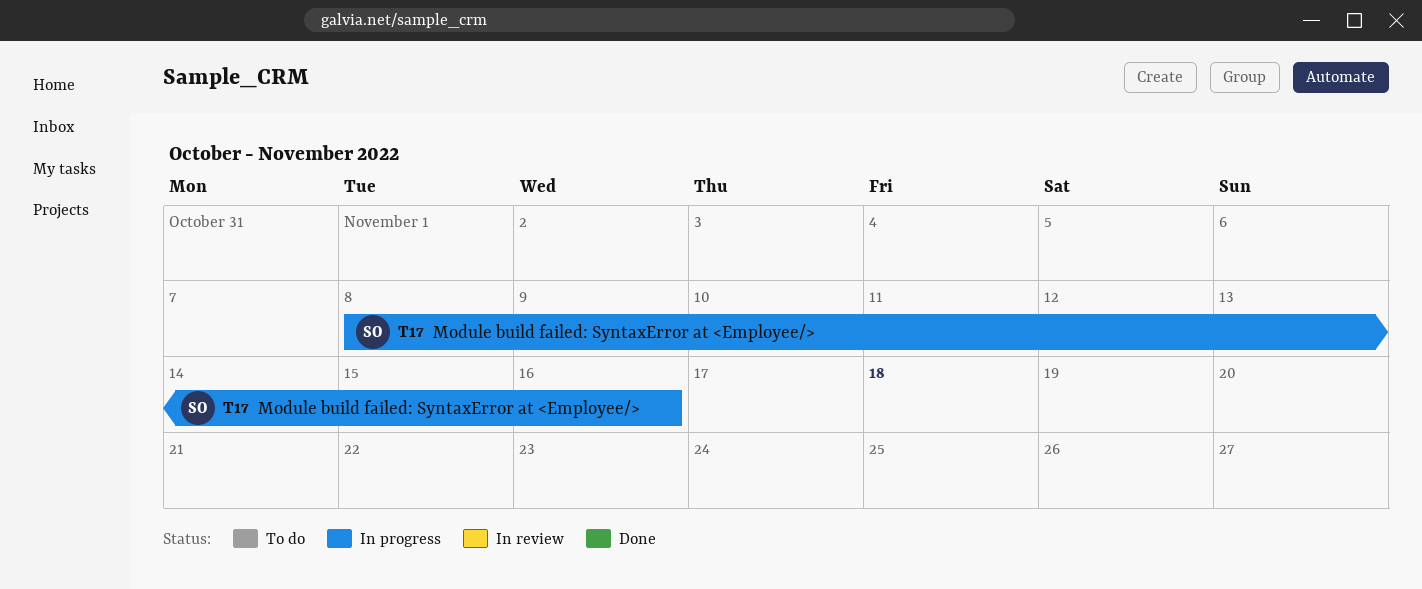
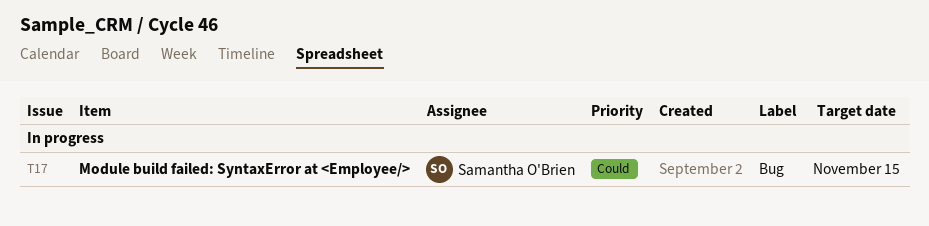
T17, due: Nov 16 -> Nov 15

